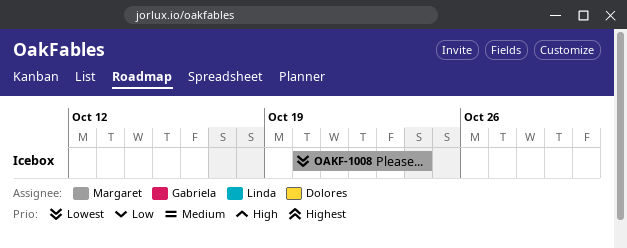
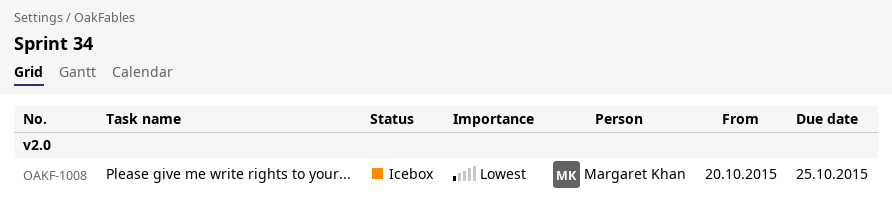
OAKF-1008, due: Oct 24 -> Oct 25

